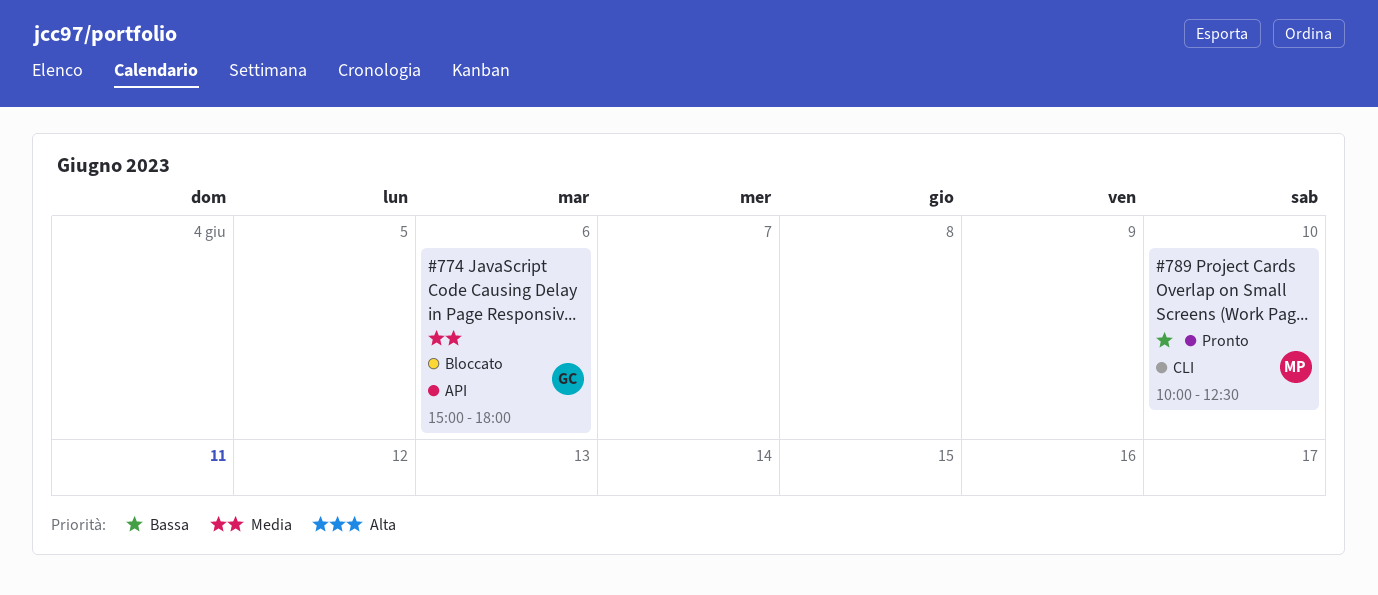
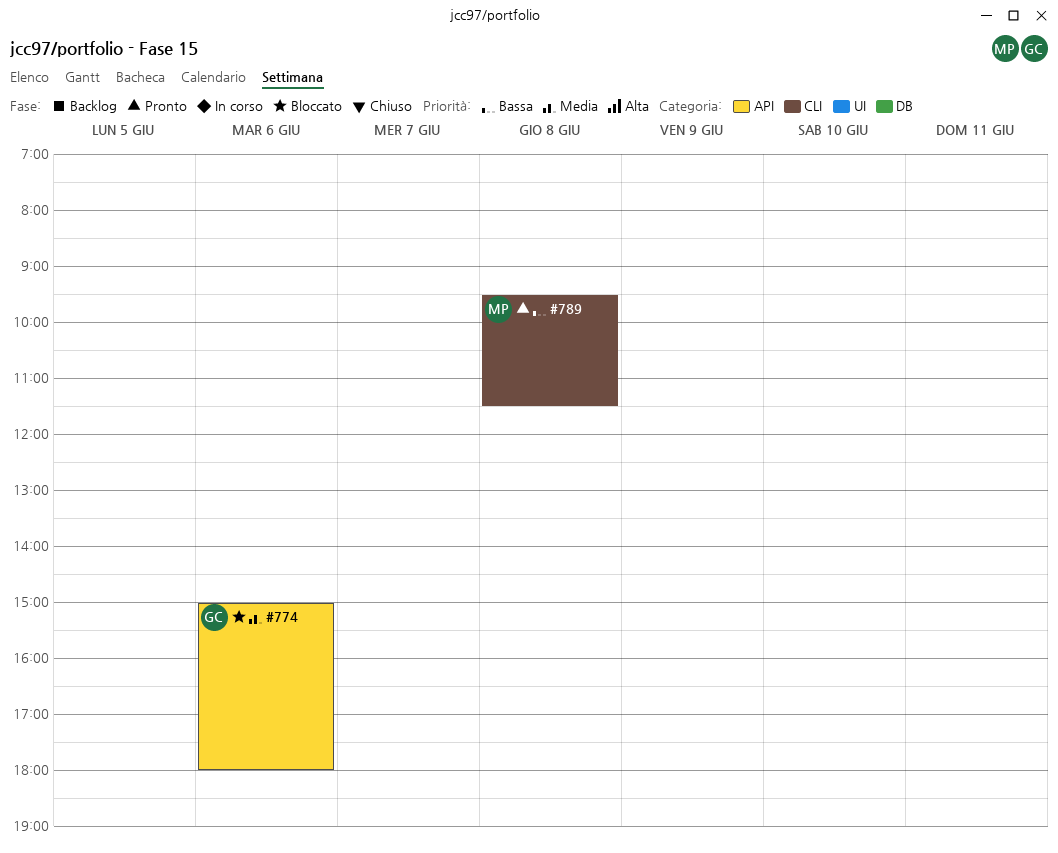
#789, day: Jun 10 -> Jun 8
#789, begins: 10:00 -> 09:30
#789, ends: 12:30 -> 11:30

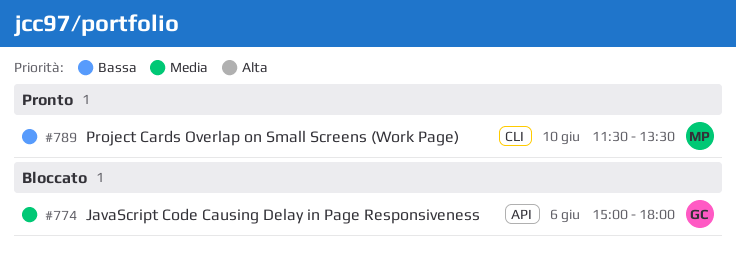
#789, day: Jun 8 -> Jun 10
#789, begins: 09:30 -> 11:30
#789, ends: 11:30 -> 13:30

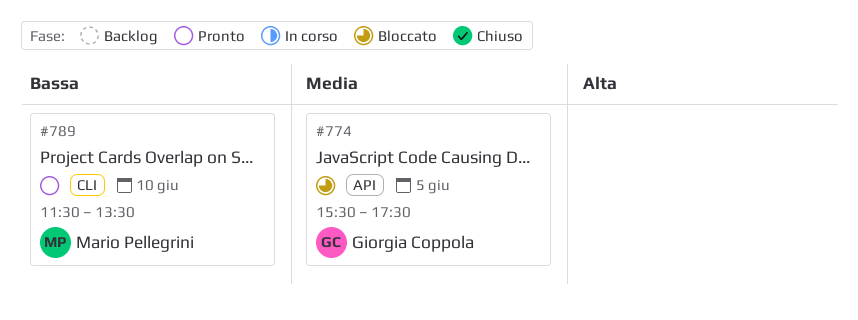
#774, day: Jun 6 -> Jun 5
#774, begins: 15:00 -> 15:30
#774, ends: 18:00 -> 17:30

